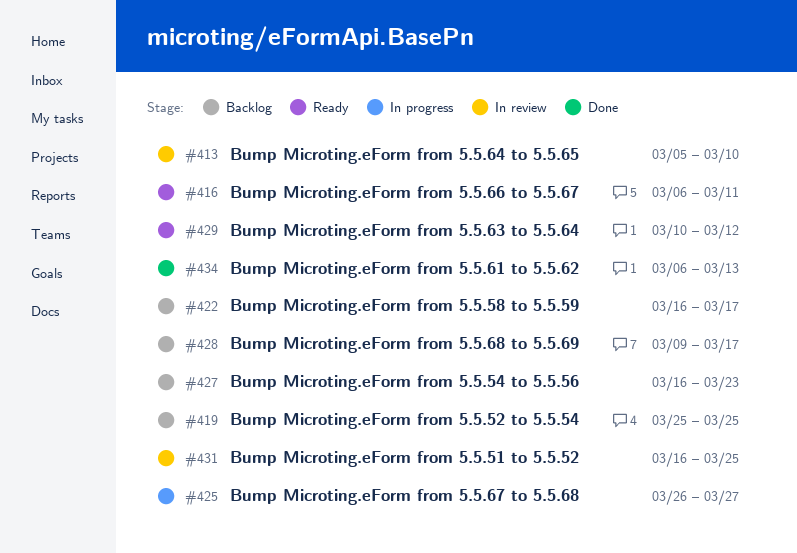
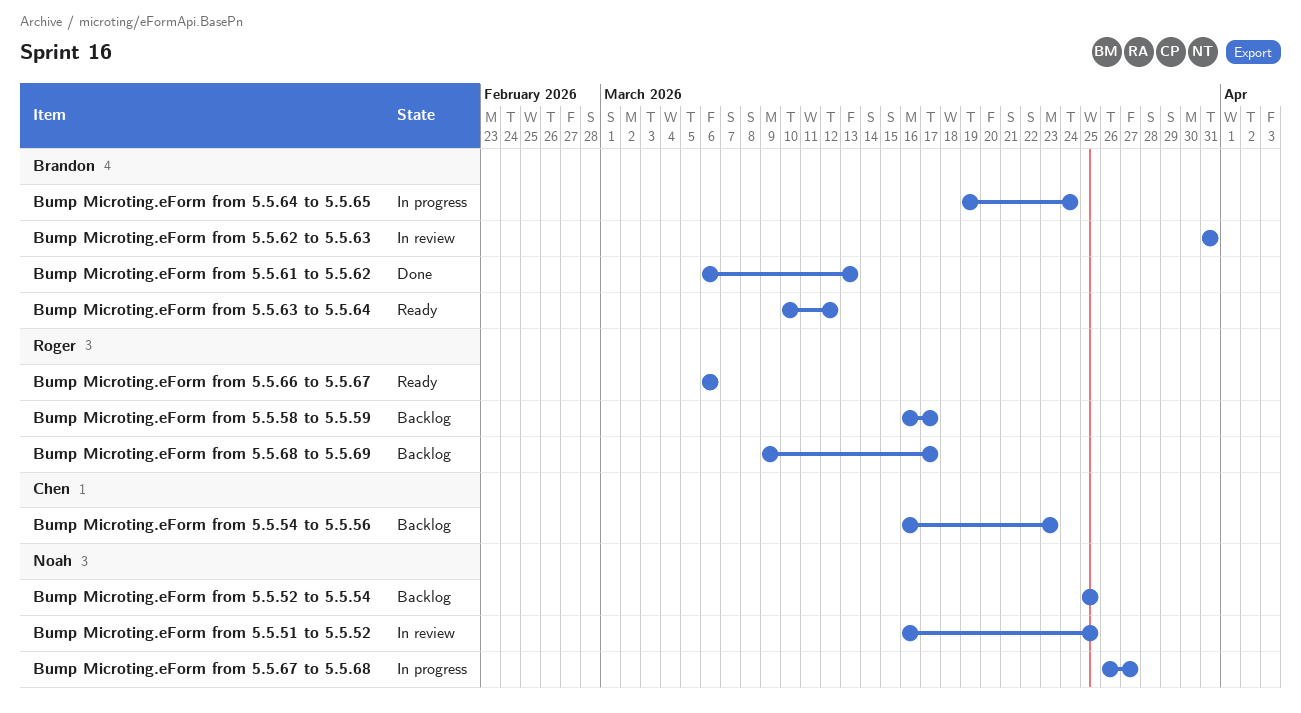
Bump Microting.eForm from 5.5.62 to 5.5.63: none -> present
Bump Microting.eForm from 5.5.64 to 5.5.65, status: In review -> In progress
Bump Microting.eForm from 5.5.64 to 5.5.65, start: Mar 5 -> Mar 19
Bump Microting.eForm from 5.5.64 to 5.5.65, due: Mar 10 -> Mar 24
Bump Microting.eForm from 5.5.66 to 5.5.67, due: Mar 11 -> Mar 6

